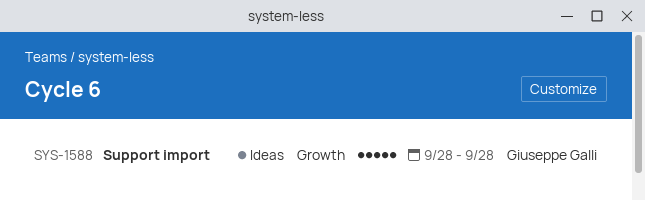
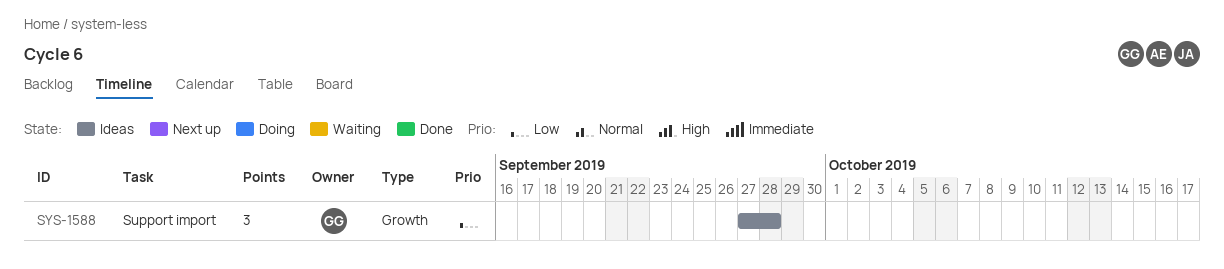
SYS-1588, estimate: 5 -> 3
SYS-1588, start: Sep 28 -> Sep 27

